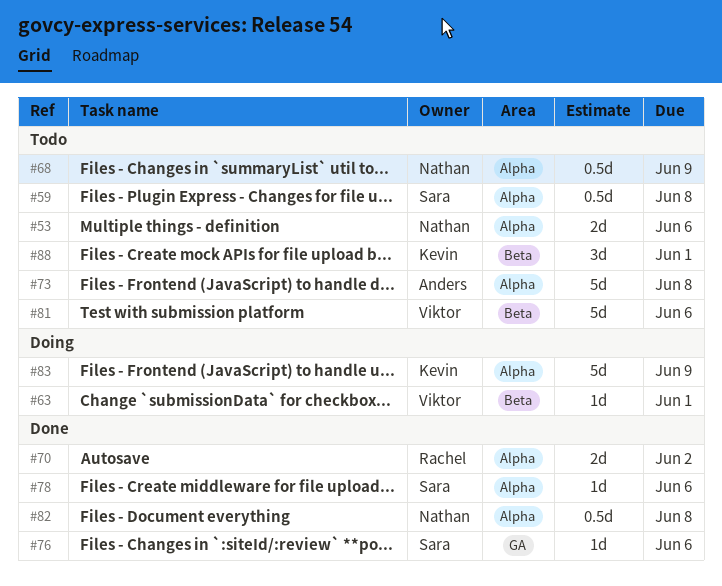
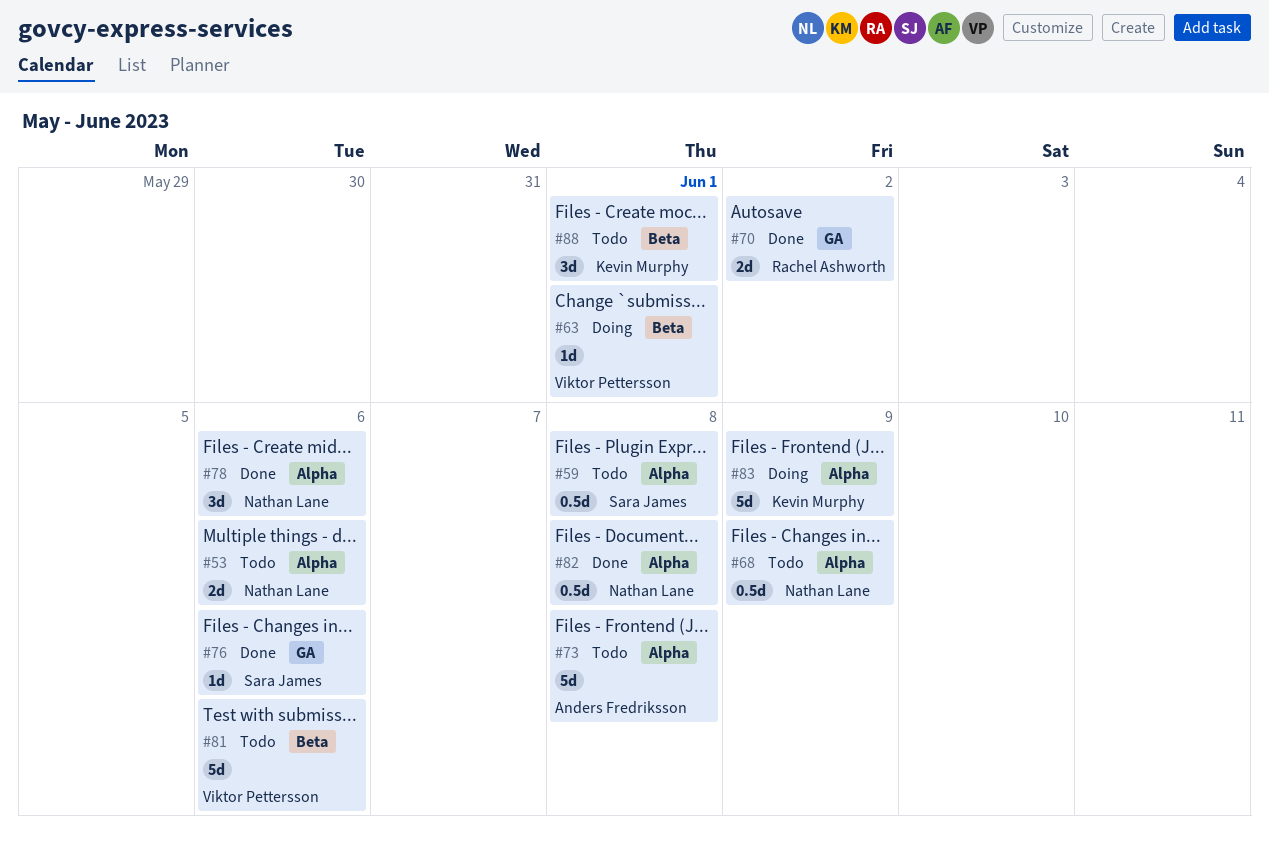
#70, label: Alpha -> GA
#78, owner: Sara James -> Nathan Lane
#78, estimate: 1d -> 3d

